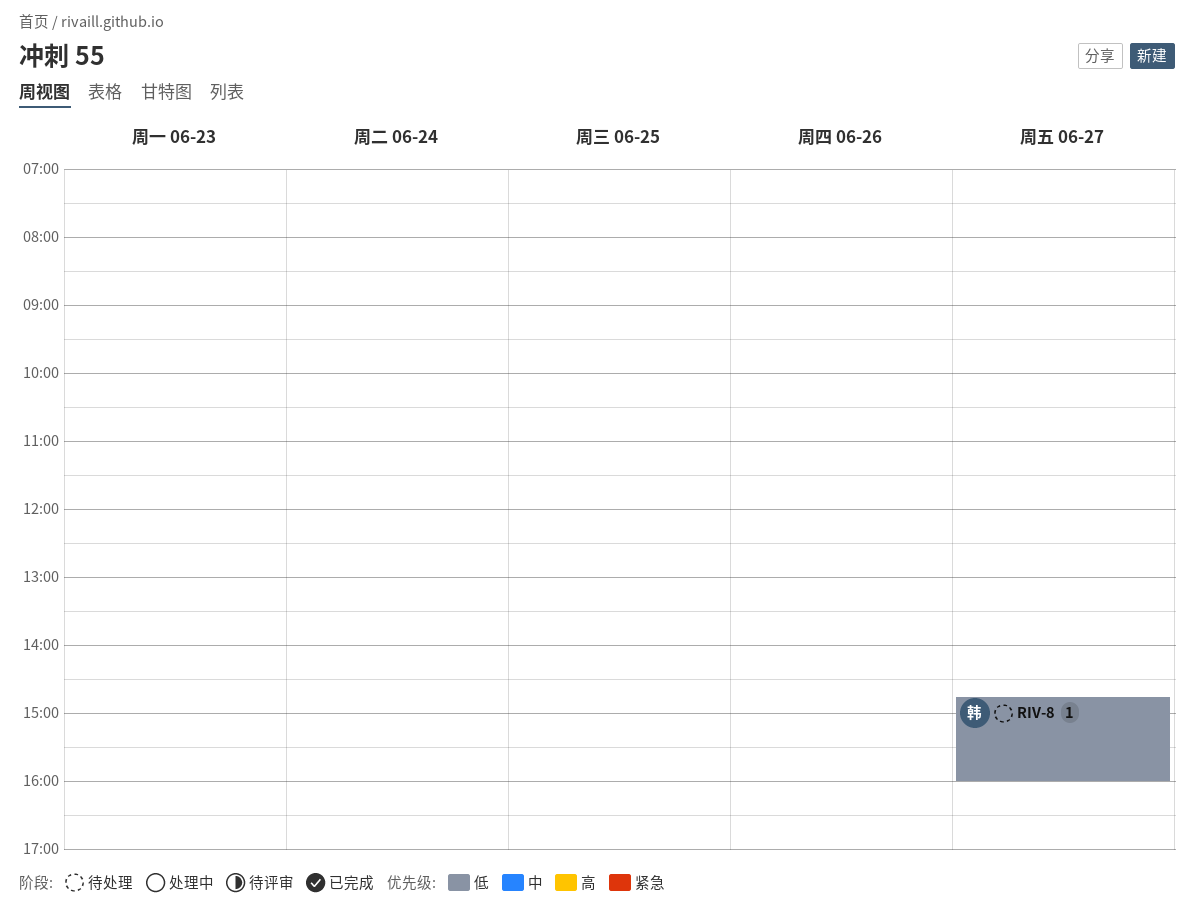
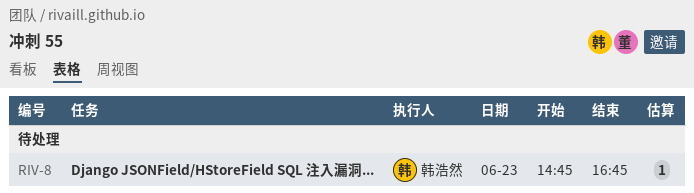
RIV-8, day: Jun 27 -> Jun 23
RIV-8, ends: 16:00 -> 16:45

